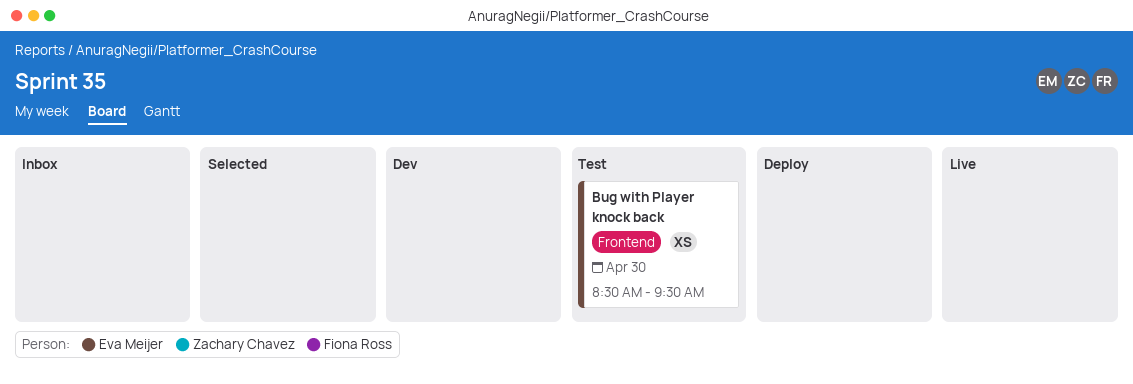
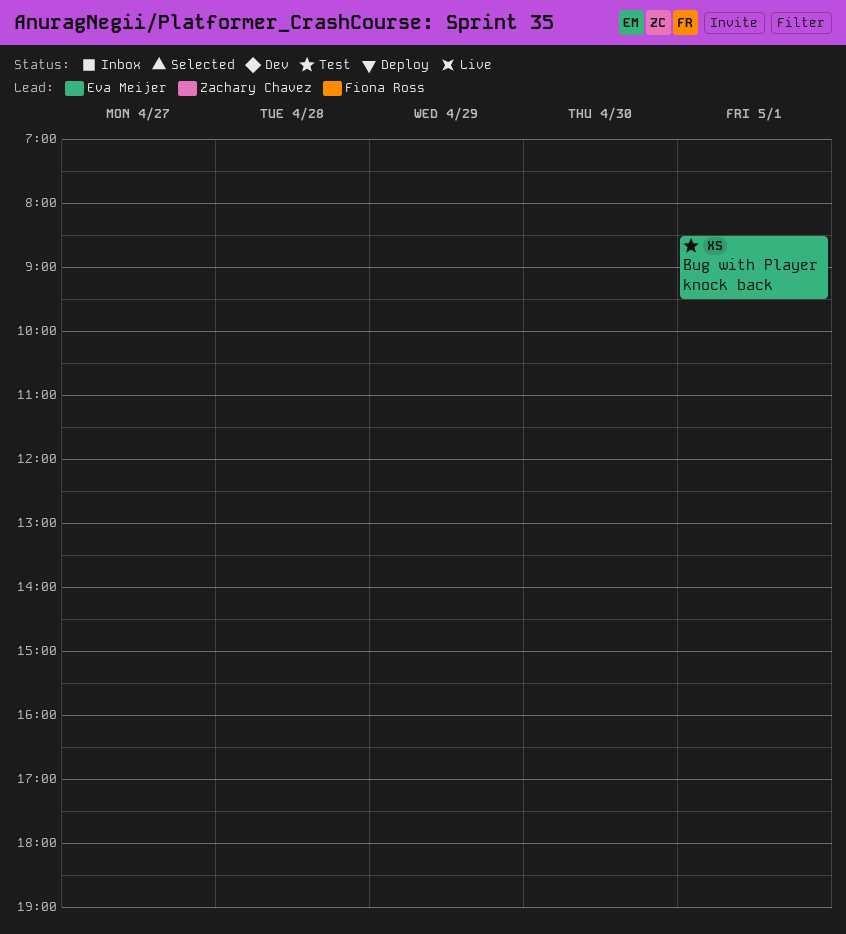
Bug with Player knock back, day: Apr 30 -> May 1

